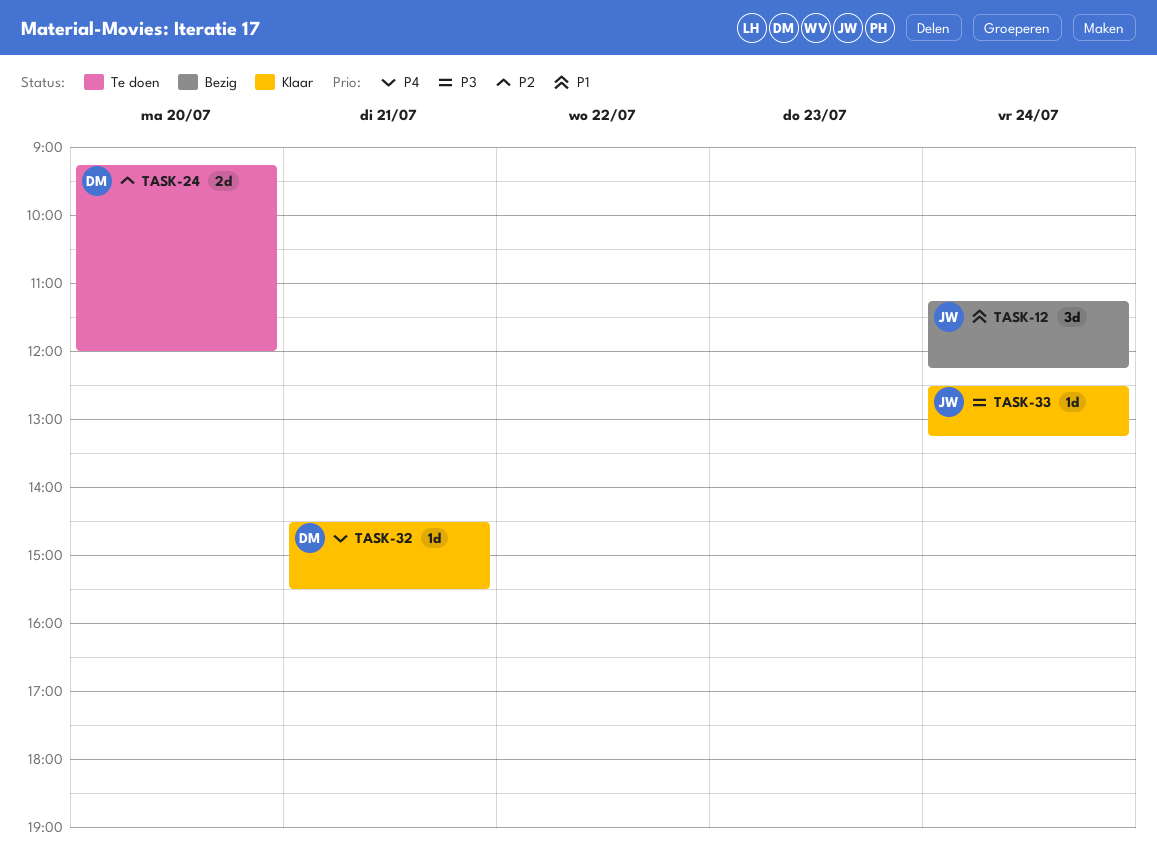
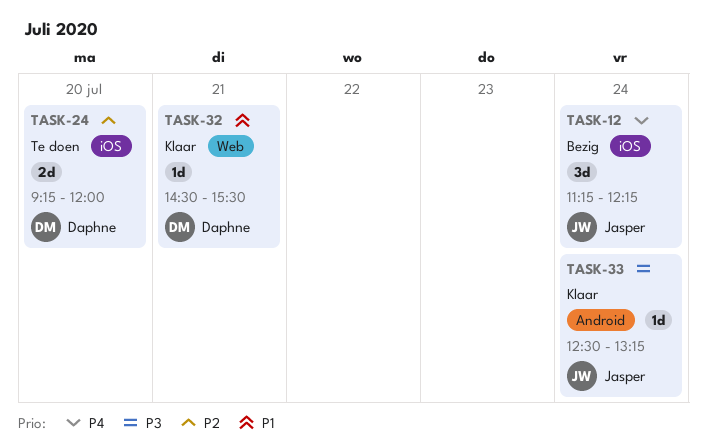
TASK-12, priority: P1 -> P4
TASK-32, priority: P4 -> P1

